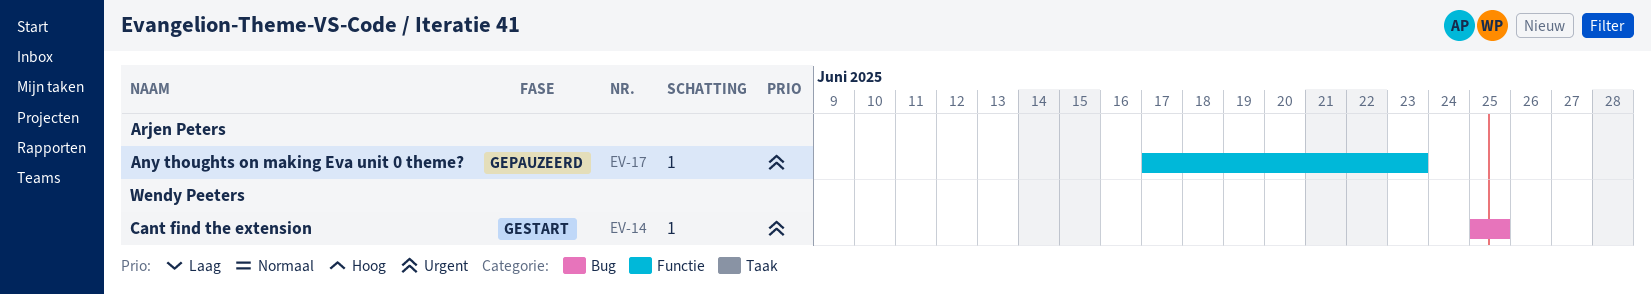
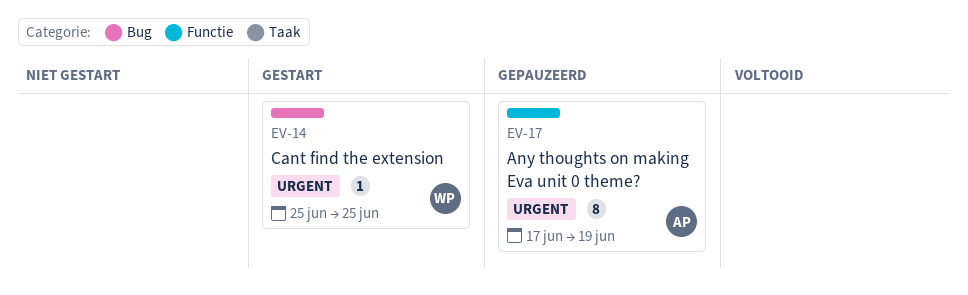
EV-17, estimate: 1 -> 8
EV-17, due: Jun 23 -> Jun 19

